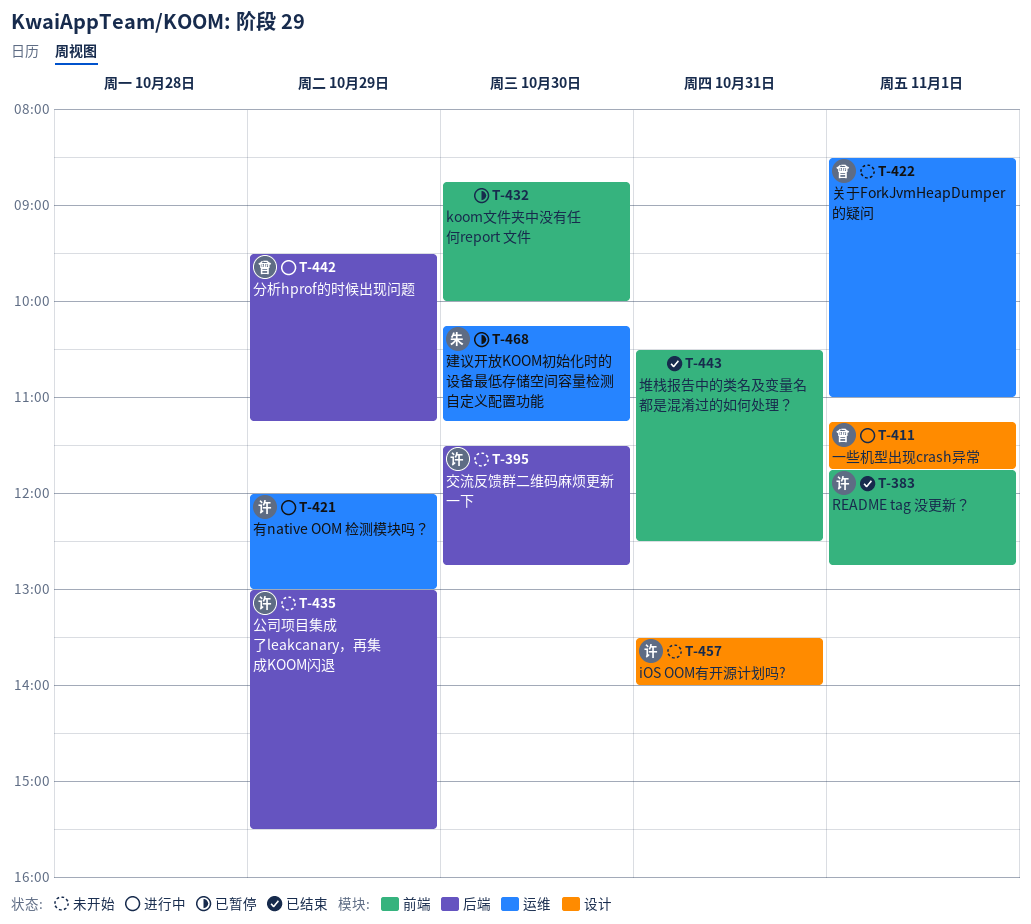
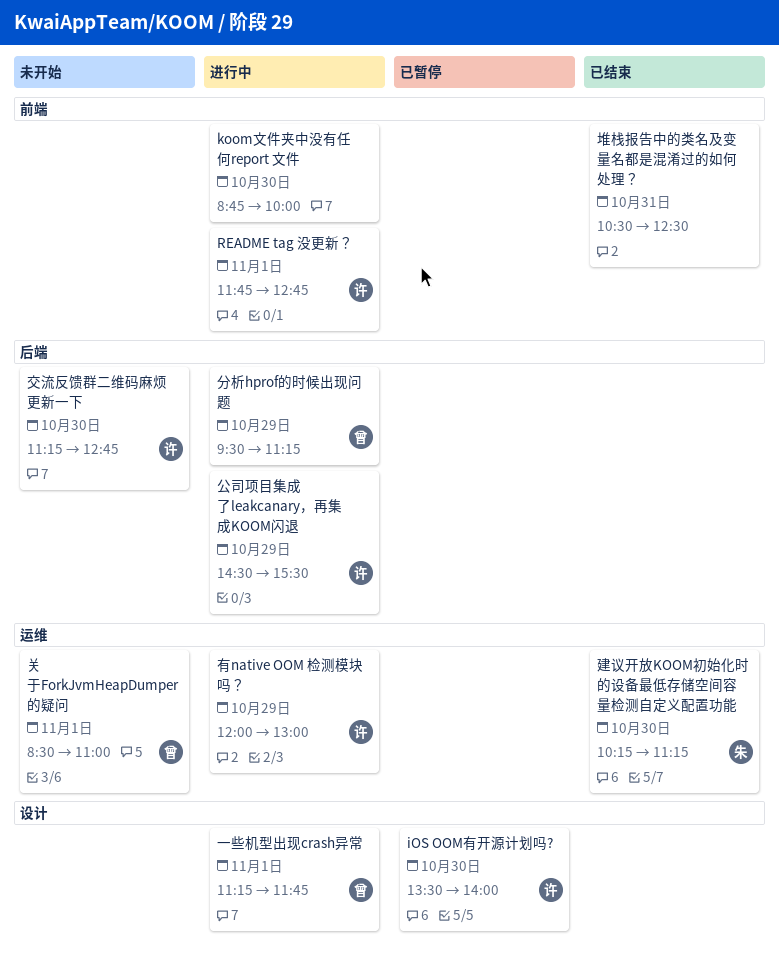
iOS OOM有开源计划吗?, status: 未开始 -> 已暂停
iOS OOM有开源计划吗?, day: Oct 31 -> Oct 30
koom文件夹中没有任何report 文件, status: 已暂停 -> 进行中
README tag 没更新？, status: 已结束 -> 进行中
交流反馈群二维码麻烦更新一下, begins: 11:30 -> 11:15
公司项目集成了leakcanary，再集成KOOM闪退, status: 未开始 -> 进行中
公司项目集成了leakcanary，再集成KOOM闪退, begins: 13:00 -> 14:30
建议开放KOOM初始化时的设备最低存储空间容量检测自定义配置功能, status: 已暂停 -> 已结束

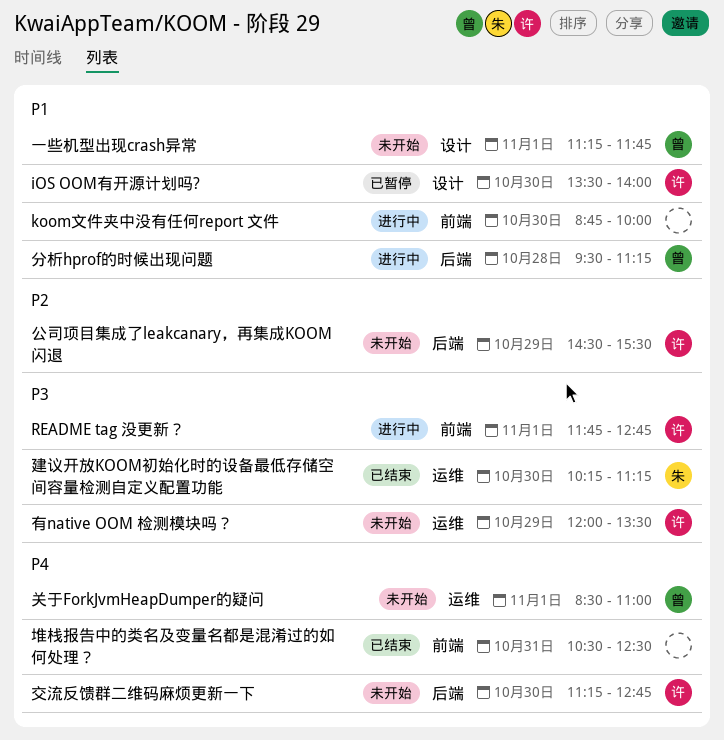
一些机型出现crash异常, status: 进行中 -> 未开始
公司项目集成了leakcanary，再集成KOOM闪退, status: 进行中 -> 未开始
分析hprof的时候出现问题, day: Oct 29 -> Oct 28
有native OOM 检测模块吗？, status: 进行中 -> 未开始
有native OOM 检测模块吗？, ends: 13:00 -> 13:30

